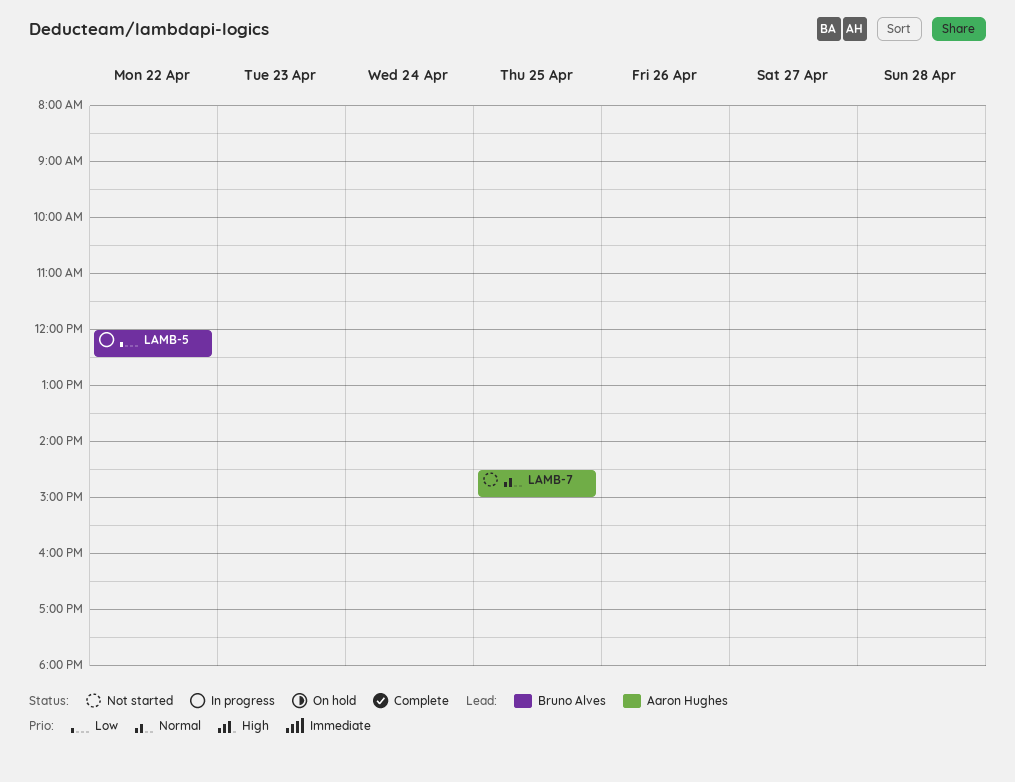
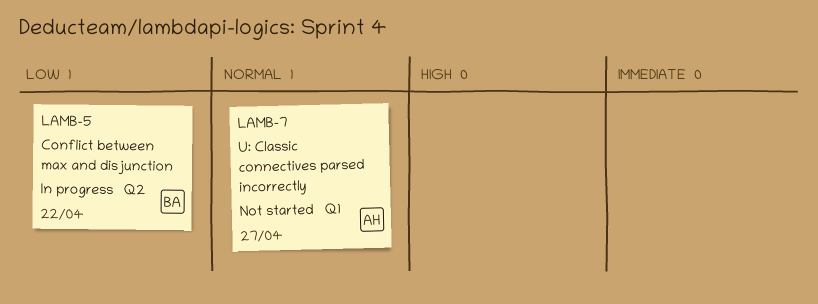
LAMB-7, day: Apr 25 -> Apr 27

